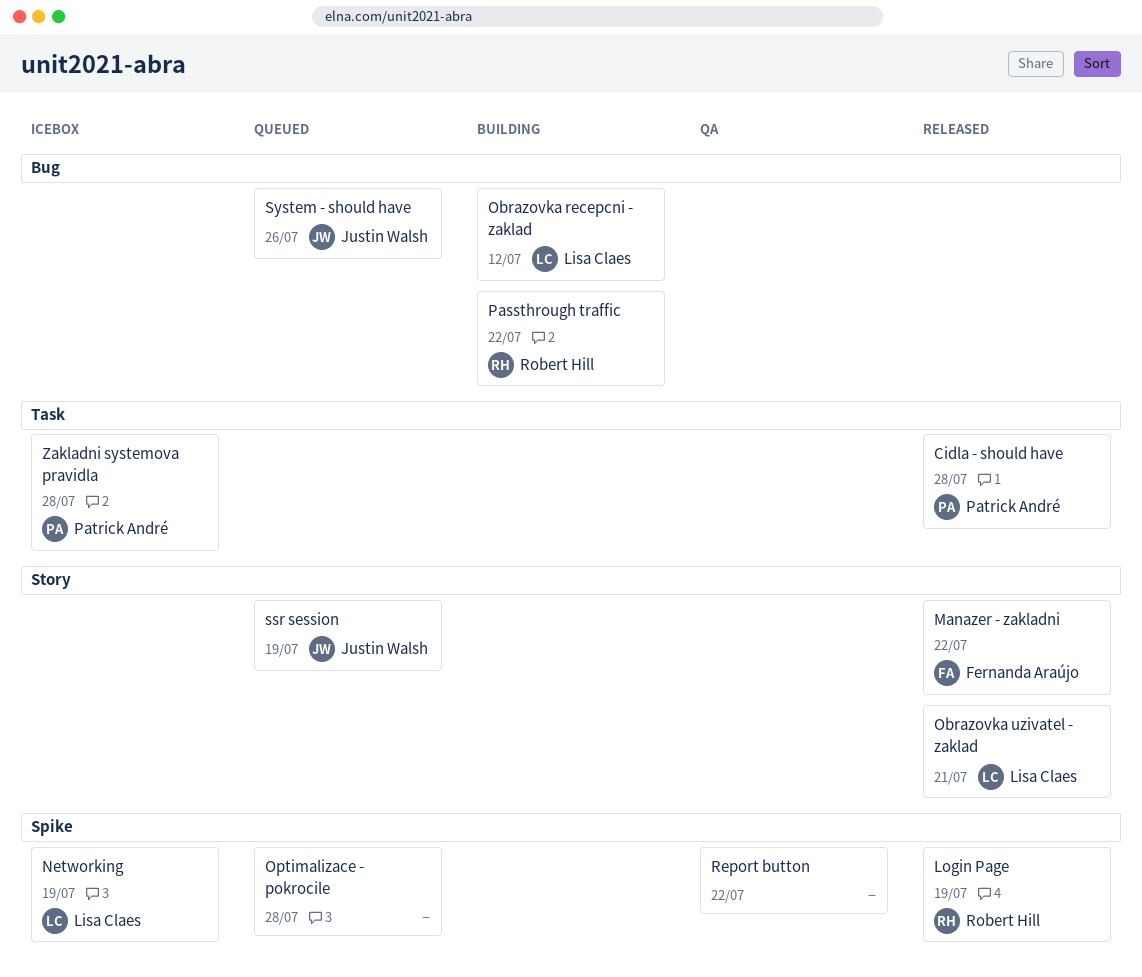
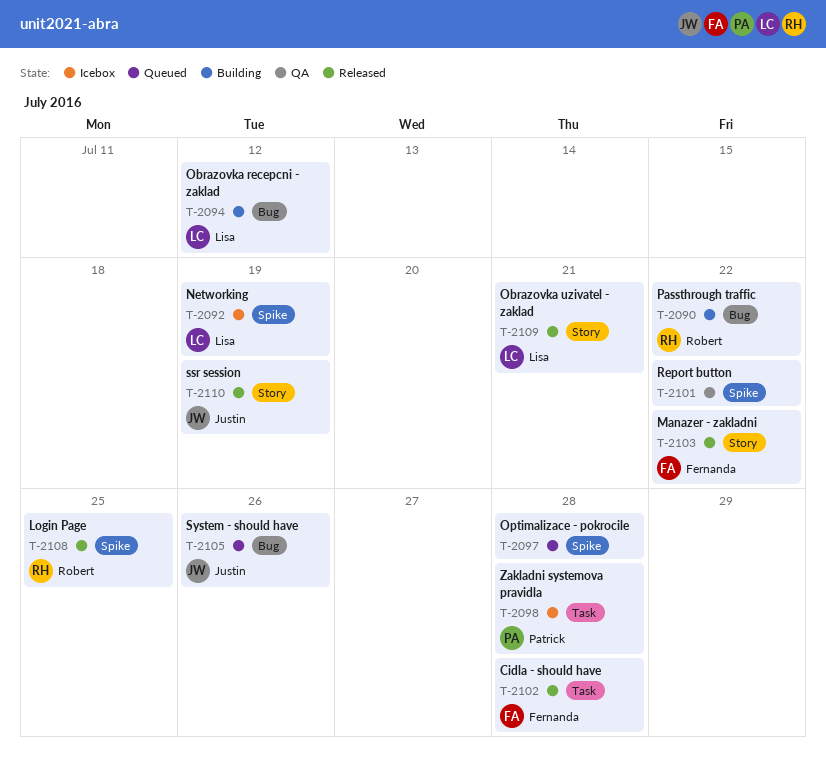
Cidla - should have, owner: Patrick André -> Fernanda Araújo
Login Page, due: Jul 19 -> Jul 25
ssr session, status: Queued -> Released

